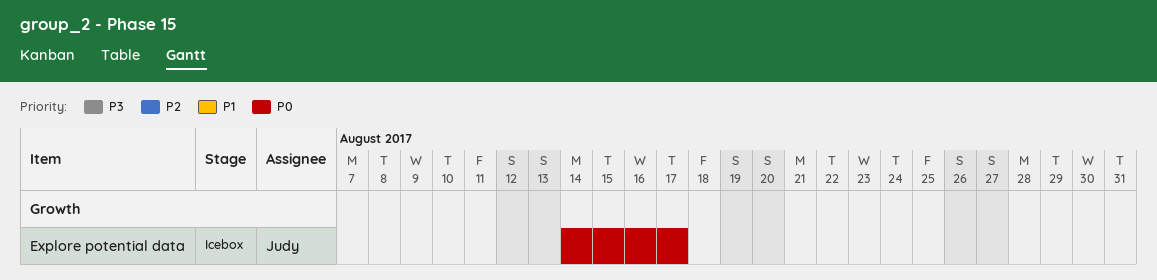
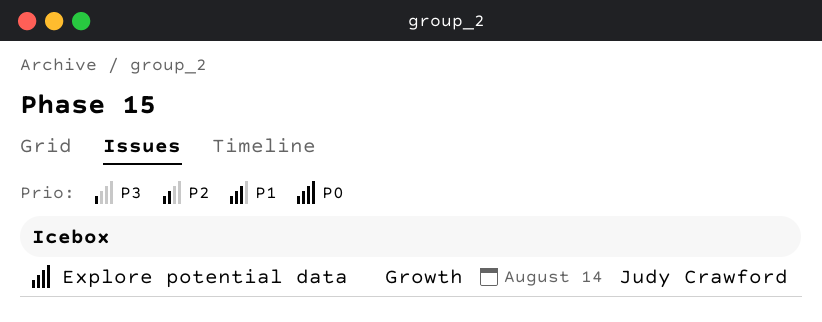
Explore potential data, due: Aug 17 -> Aug 14

